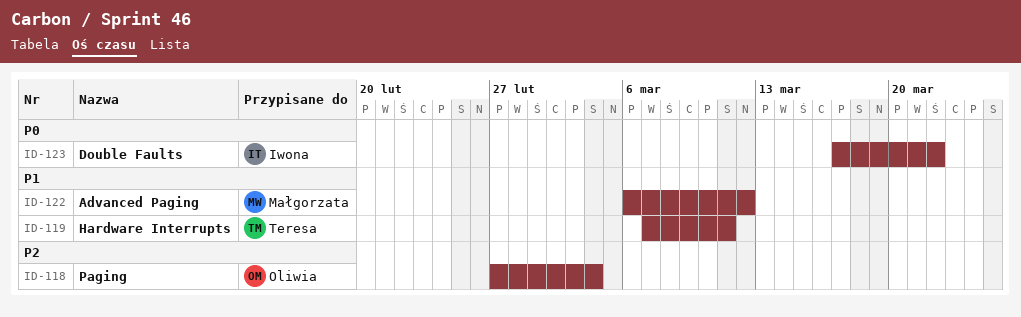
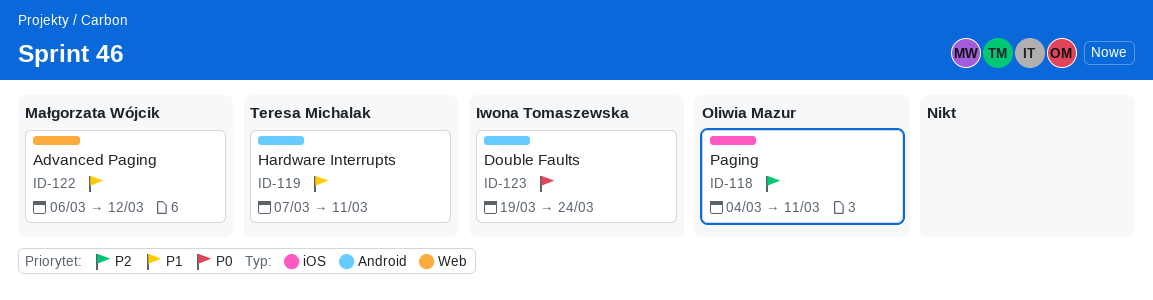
ID-118, start: Feb 27 -> Mar 4
ID-118, due: Mar 4 -> Mar 11
ID-123, start: Mar 17 -> Mar 19
ID-123, due: Mar 22 -> Mar 24

